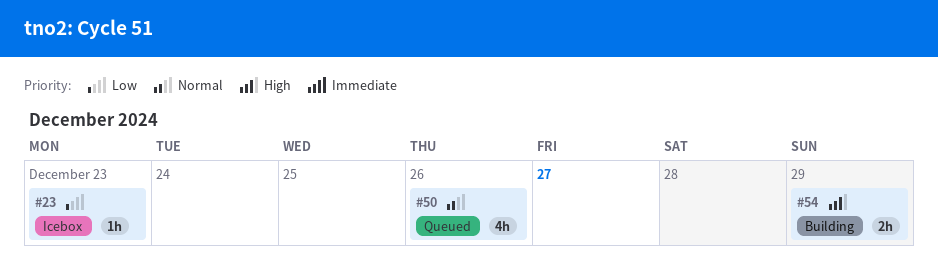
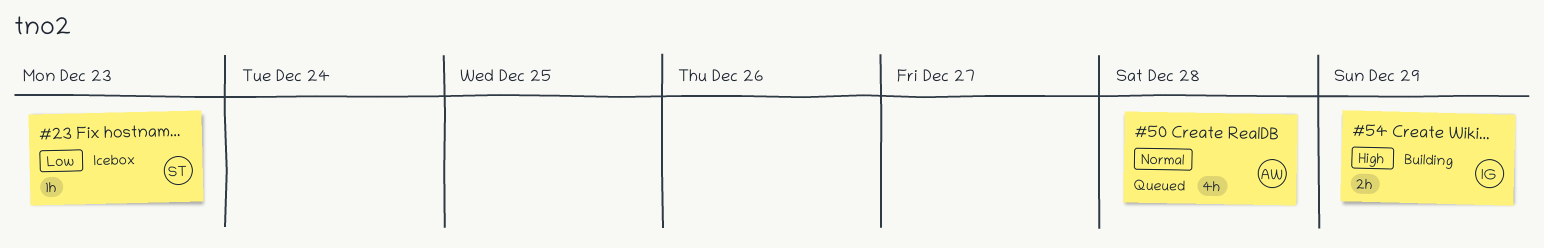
#50, due: Dec 26 -> Dec 28

